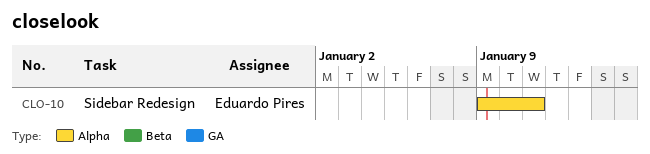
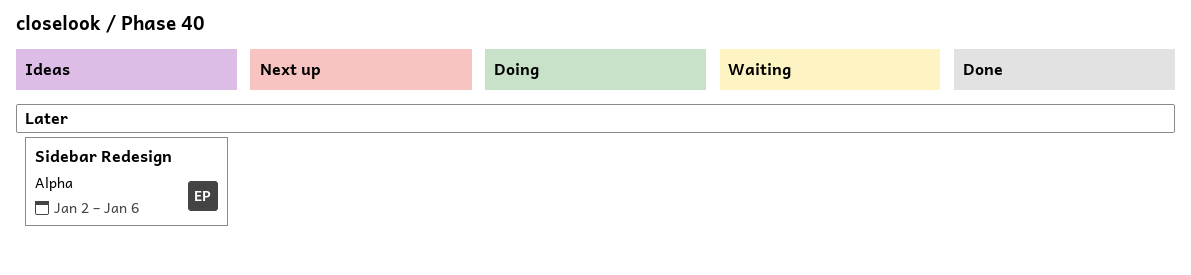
Sidebar Redesign, start: Jan 9 -> Jan 2
Sidebar Redesign, due: Jan 11 -> Jan 6

